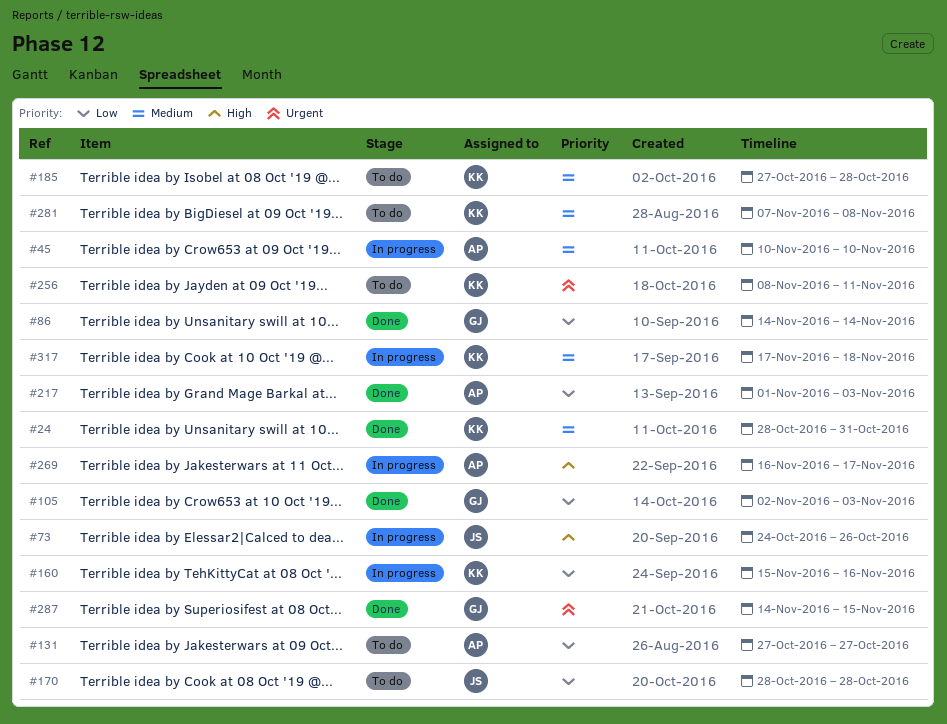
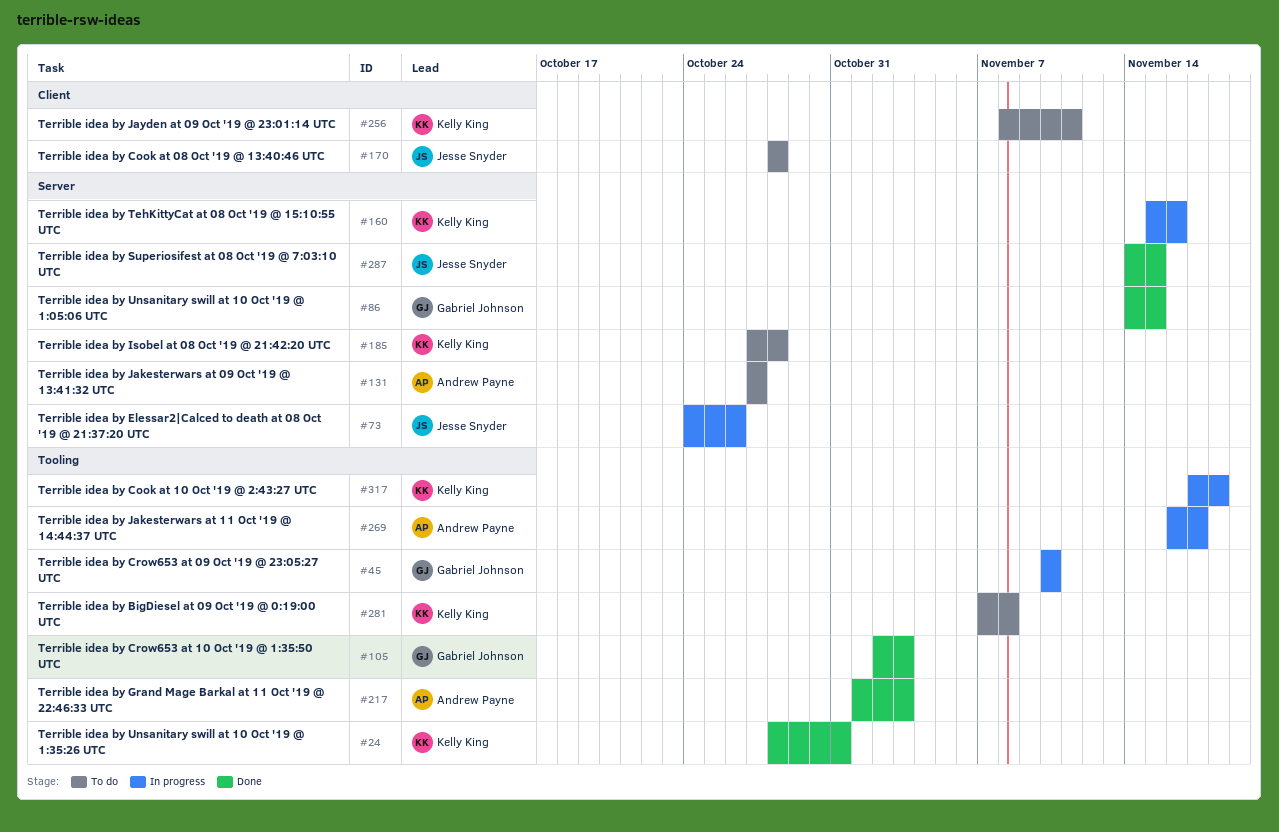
#45, owner: Andrew Payne -> Gabriel Johnson
#86, due: Nov 14 -> Nov 15
#287, owner: Gabriel Johnson -> Jesse Snyder

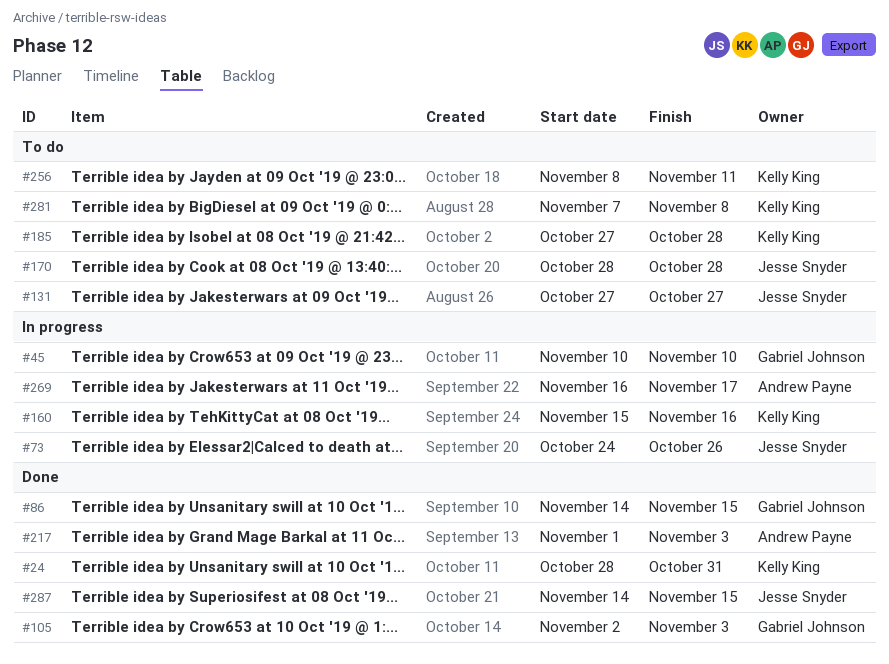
#131, owner: Andrew Payne -> Jesse Snyder
#317: present -> none

